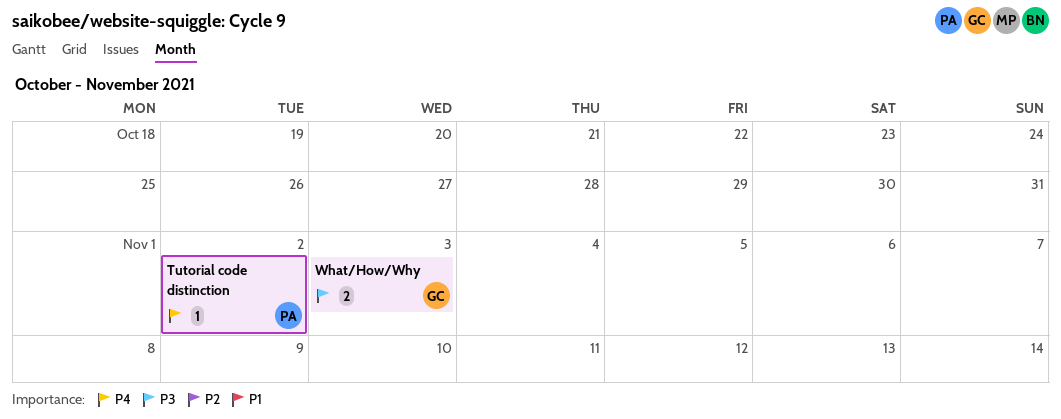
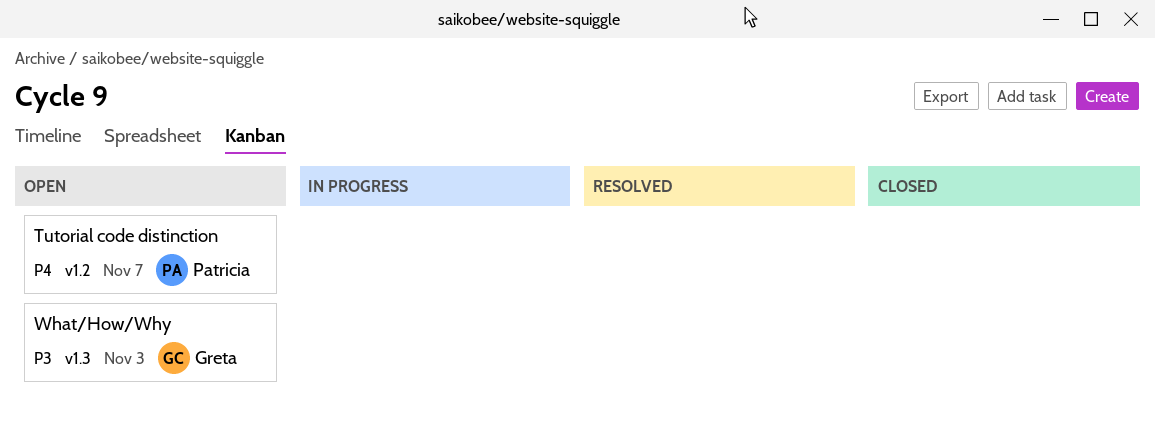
Tutorial code distinction, due: Nov 2 -> Nov 7

